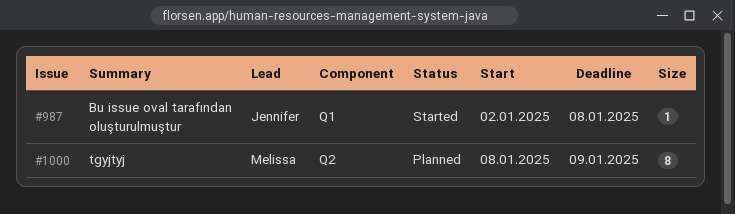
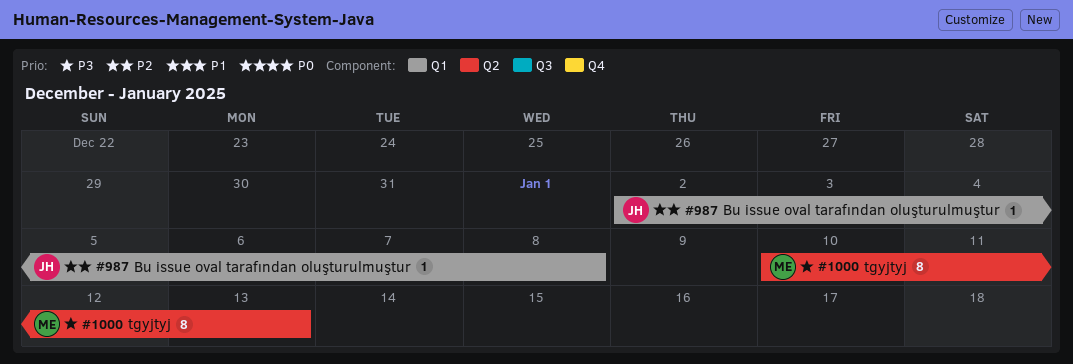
#1000, start: Jan 8 -> Jan 10
#1000, due: Jan 9 -> Jan 13

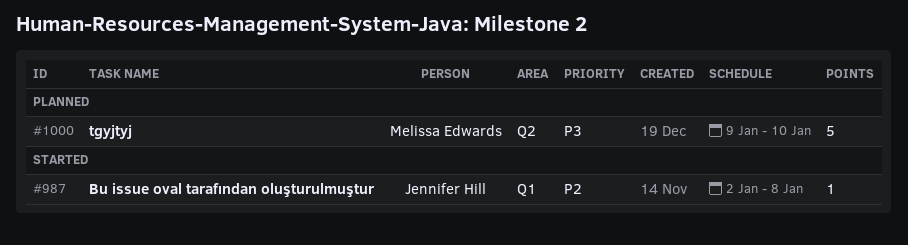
#1000, estimate: 8 -> 5
#1000, start: Jan 10 -> Jan 9
#1000, due: Jan 13 -> Jan 10

